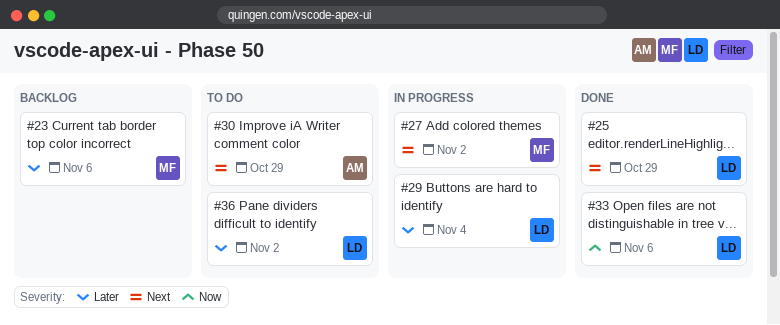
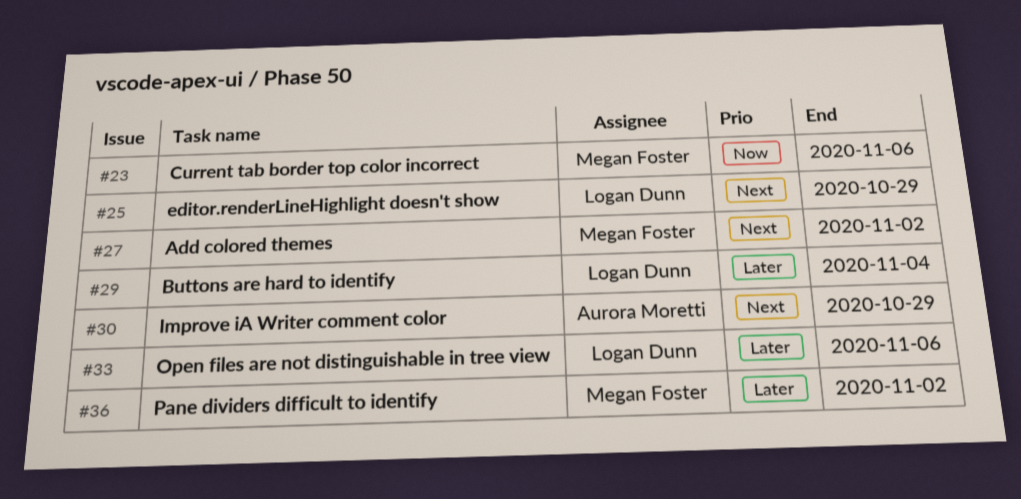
#23, priority: Later -> Now
#33, priority: Now -> Later
#36, owner: Logan Dunn -> Megan Foster

